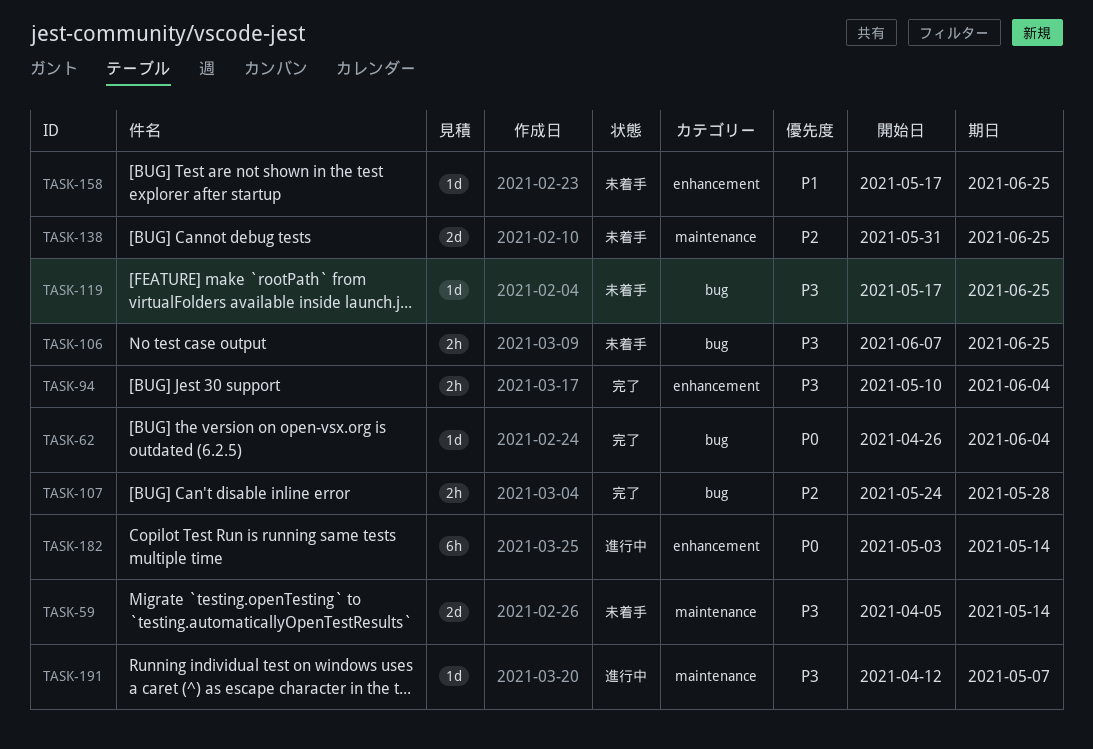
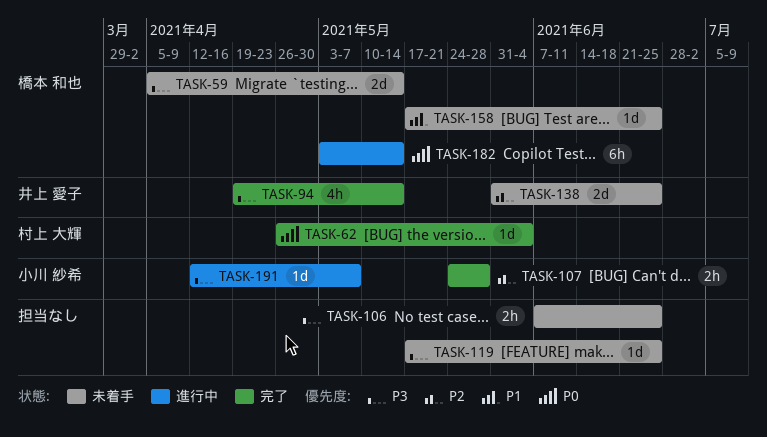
TASK-94, estimate: 2h -> 4h
TASK-94, start: May 10 -> Apr 19
TASK-94, due: Jun 4 -> May 14

